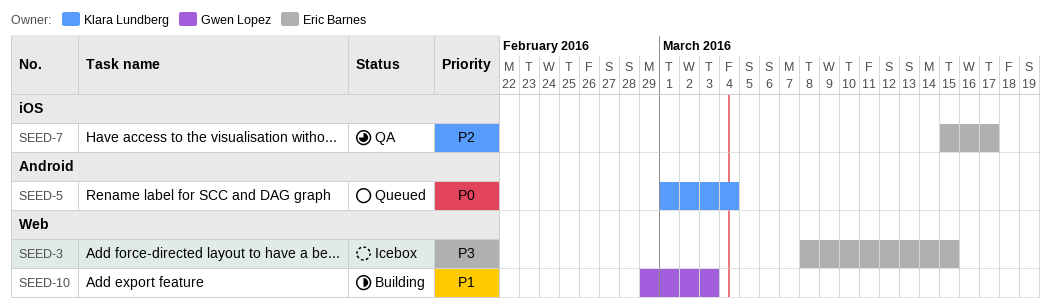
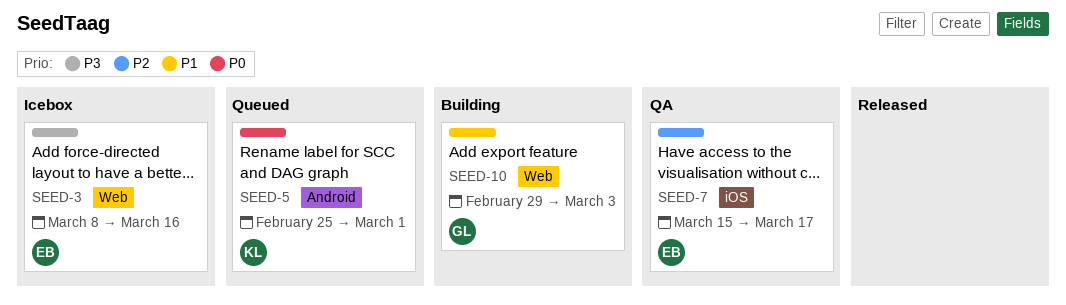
SEED-3, due: Mar 15 -> Mar 16
SEED-5, start: Mar 1 -> Feb 25
SEED-5, due: Mar 4 -> Mar 1

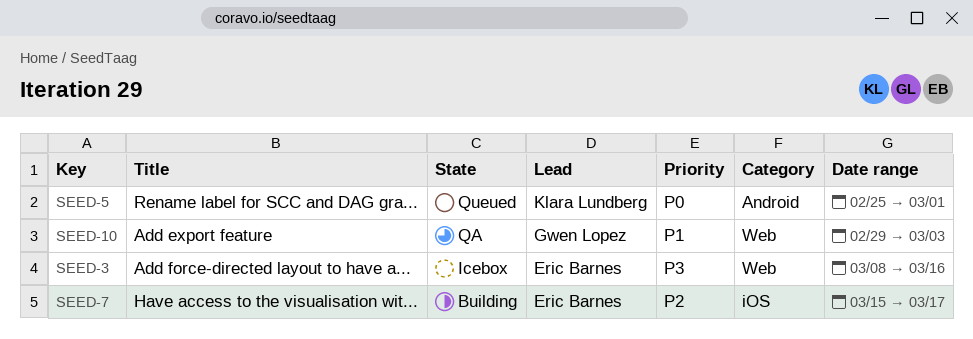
SEED-7, status: QA -> Building
SEED-10, status: Building -> QA

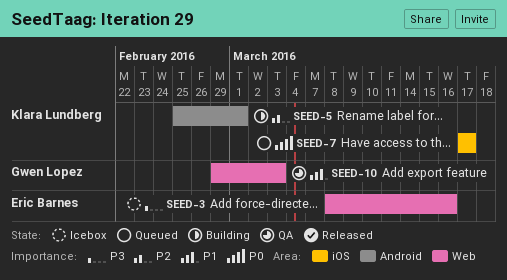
SEED-5, status: Queued -> Building
SEED-5, priority: P0 -> P2
SEED-7, status: Building -> Queued
SEED-7, owner: Eric Barnes -> Klara Lundberg
SEED-7, priority: P2 -> P0
SEED-7, start: Mar 15 -> Mar 17

